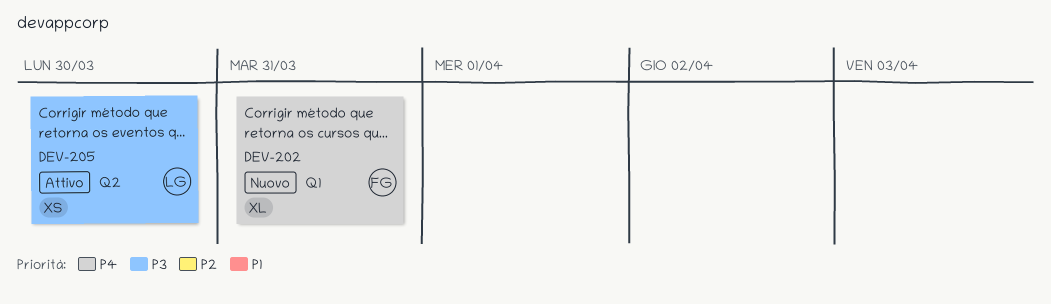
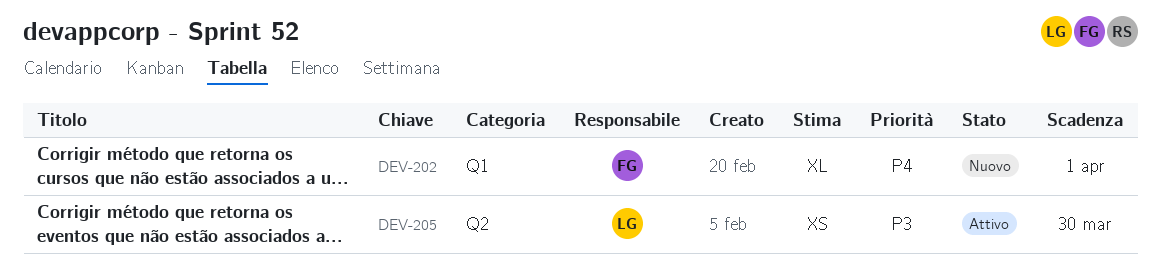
DEV-202, due: Mar 31 -> Apr 1

